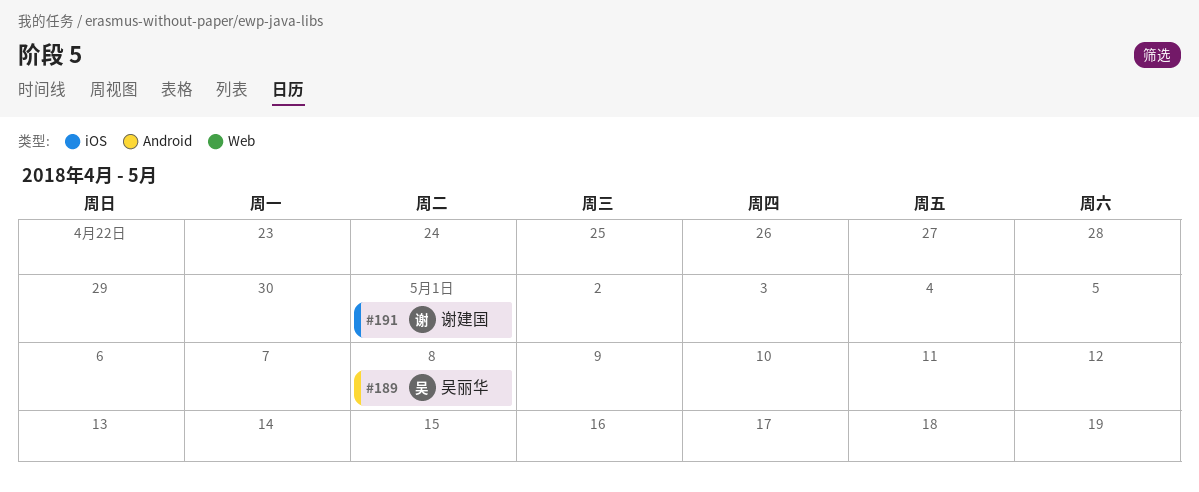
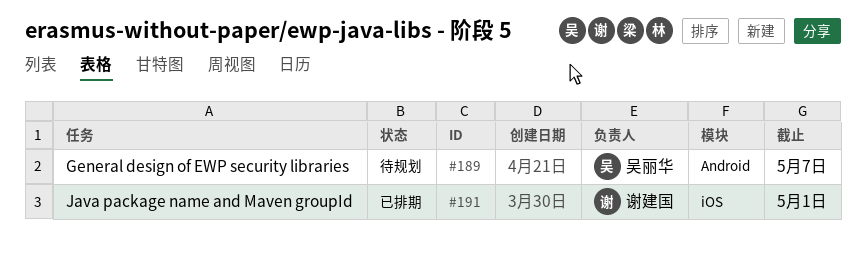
#189, due: May 8 -> May 7

